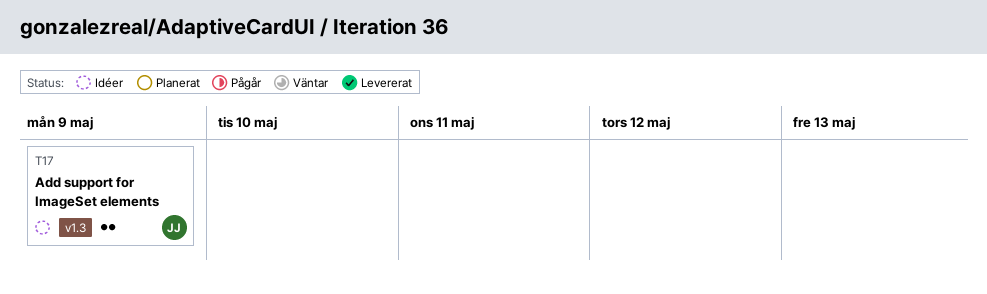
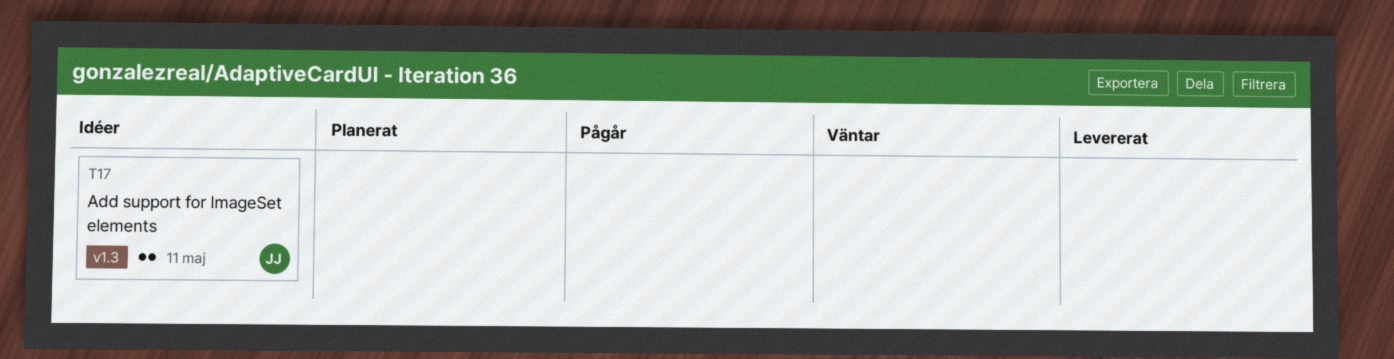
T17, due: May 9 -> May 11

